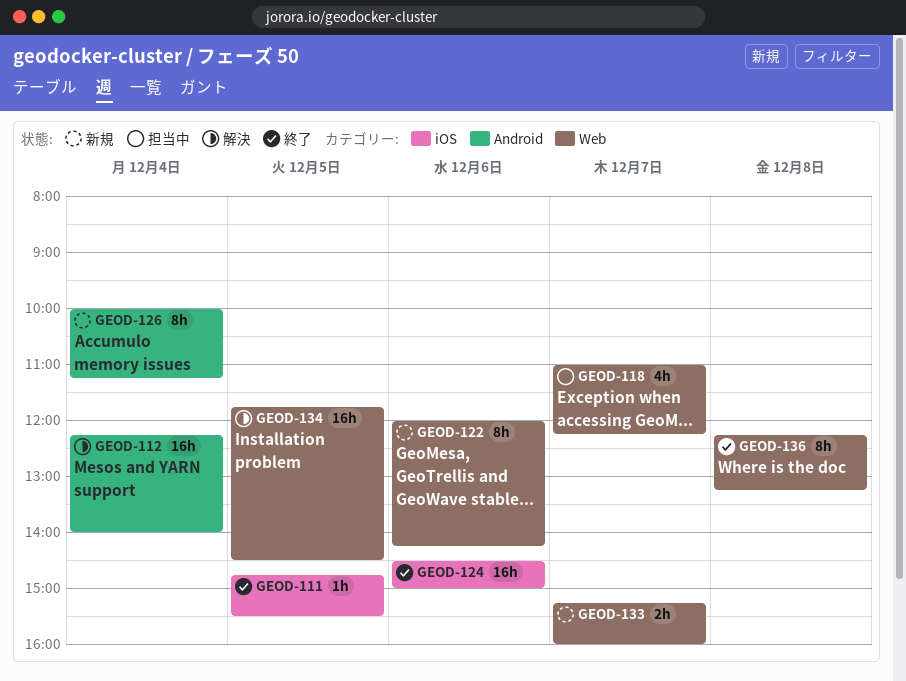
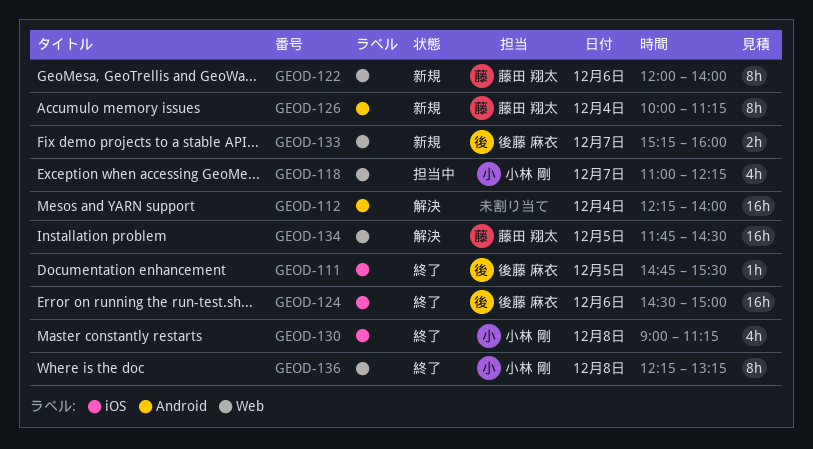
GEOD-122, ends: 14:15 -> 14:00
GEOD-130: none -> present

